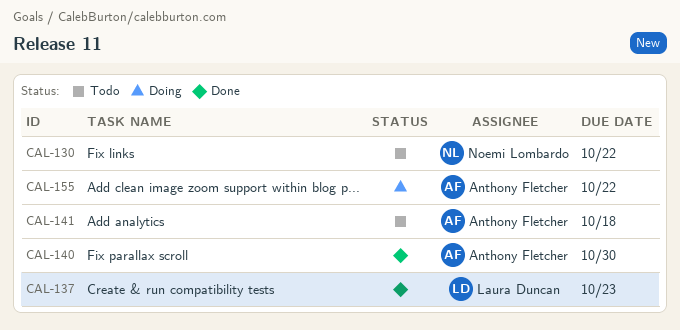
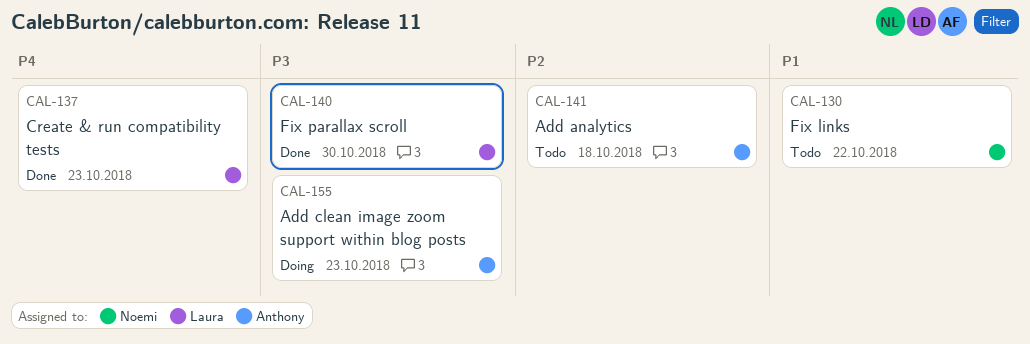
CAL-140, owner: Anthony Fletcher -> Laura Duncan
CAL-155, due: Oct 22 -> Oct 23

